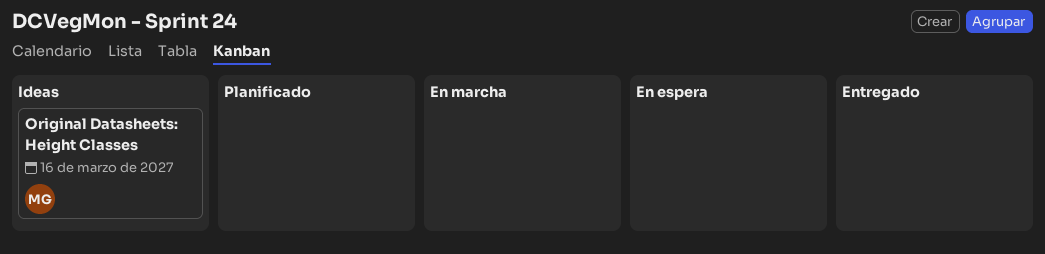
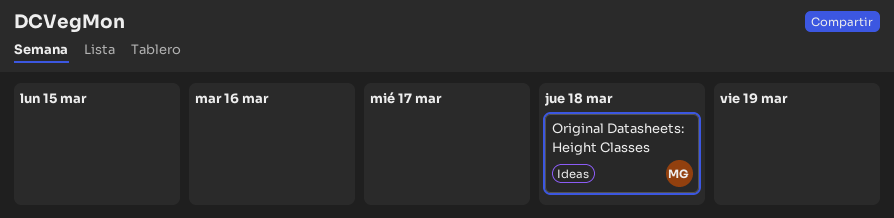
Original Datasheets: Height Classes, due: Mar 16 -> Mar 18

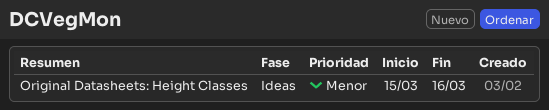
Original Datasheets: Height Classes, due: Mar 18 -> Mar 16

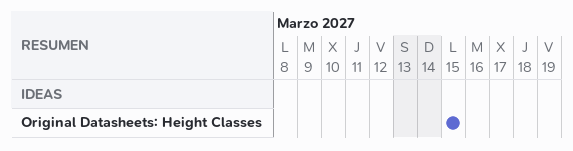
Original Datasheets: Height Classes, due: Mar 16 -> Mar 15

